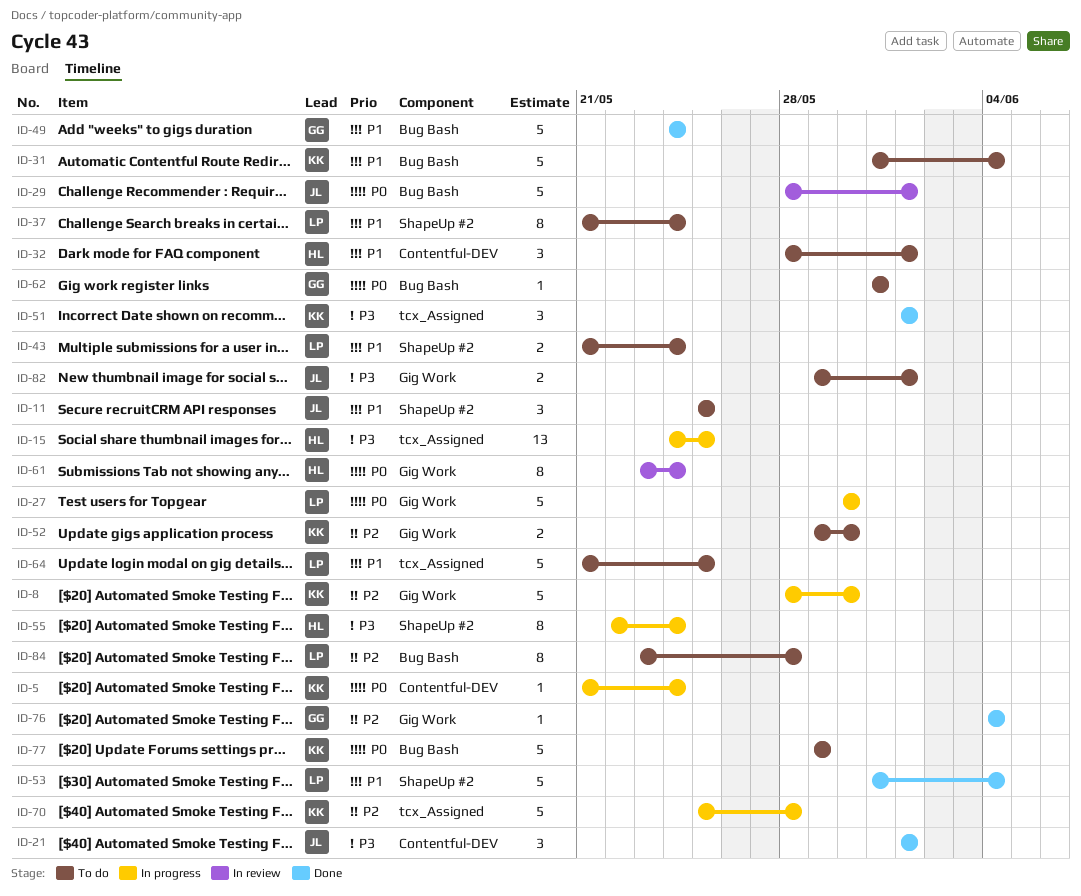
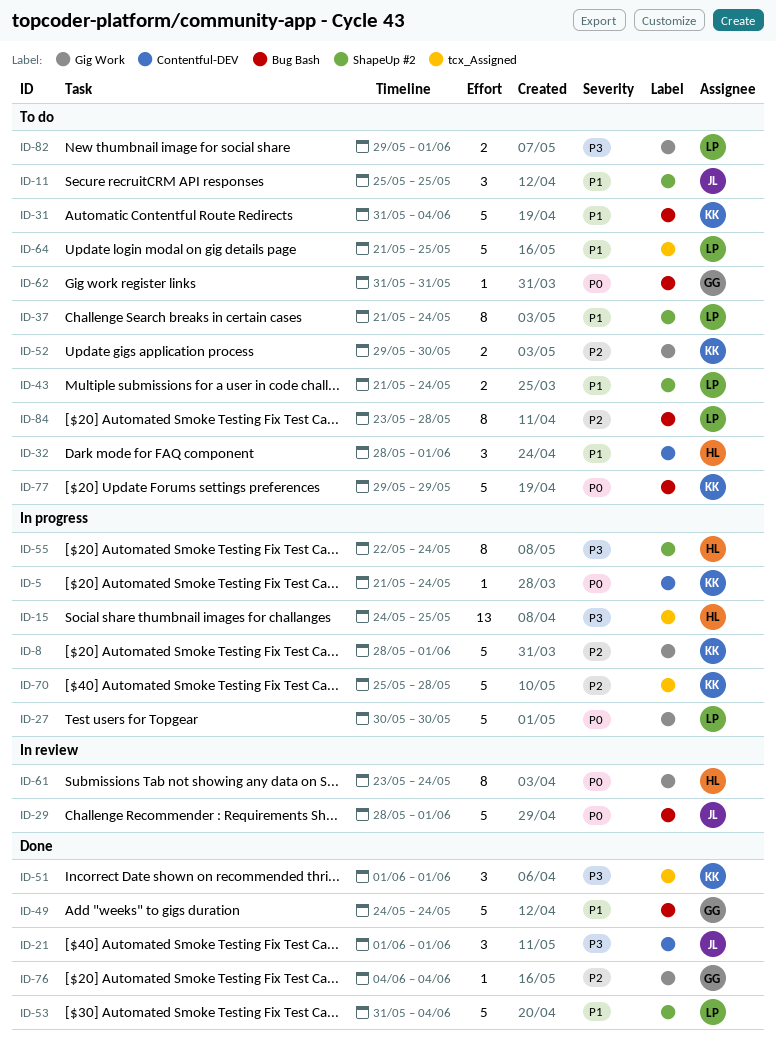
ID-8, due: May 30 -> Jun 1
ID-82, owner: JL -> LP

